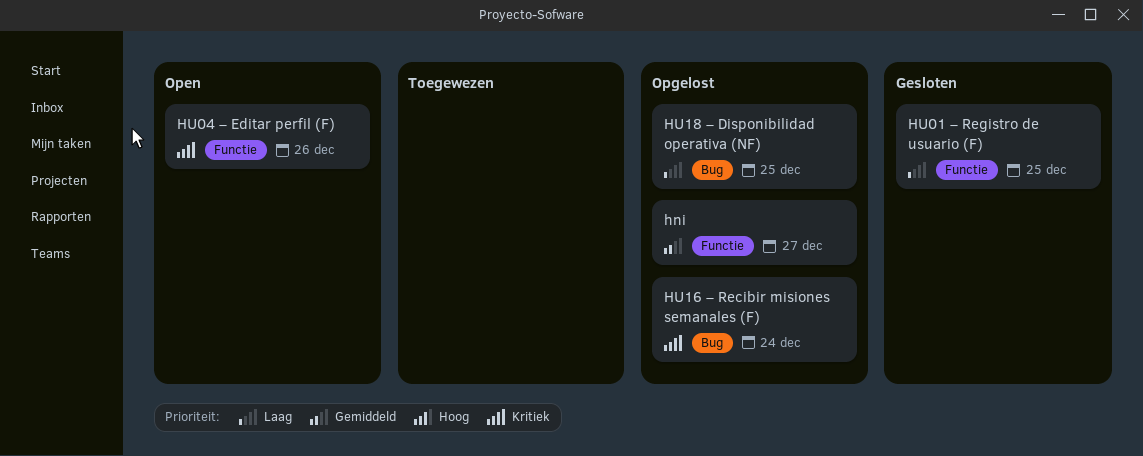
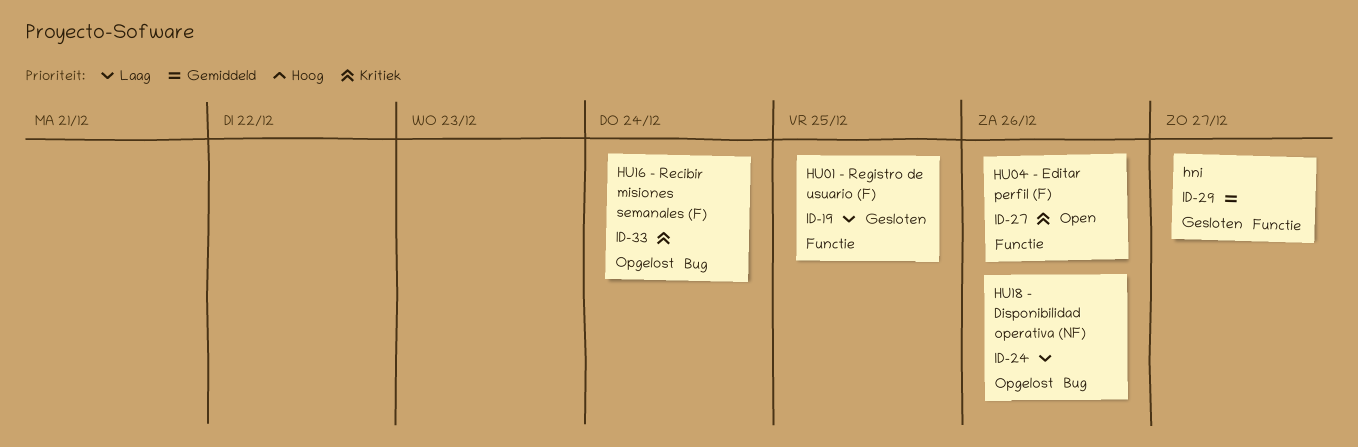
hni, status: Opgelost -> Gesloten
HU18 – Disponibilidad operativa (NF), due: Dec 25 -> Dec 26

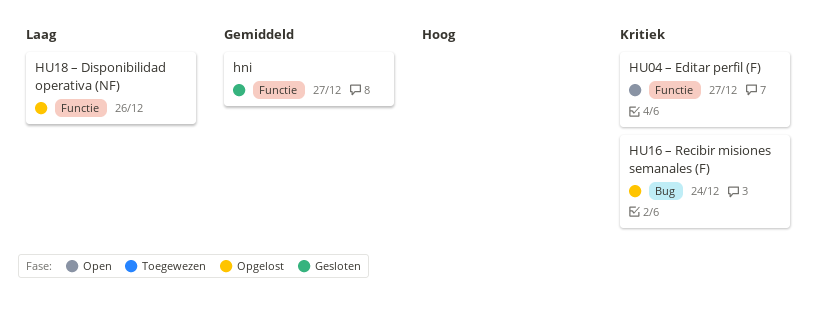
HU01 – Registro de usuario (F): present -> none
HU04 – Editar perfil (F), due: Dec 26 -> Dec 27
HU18 – Disponibilidad operativa (NF), label: Bug -> Functie

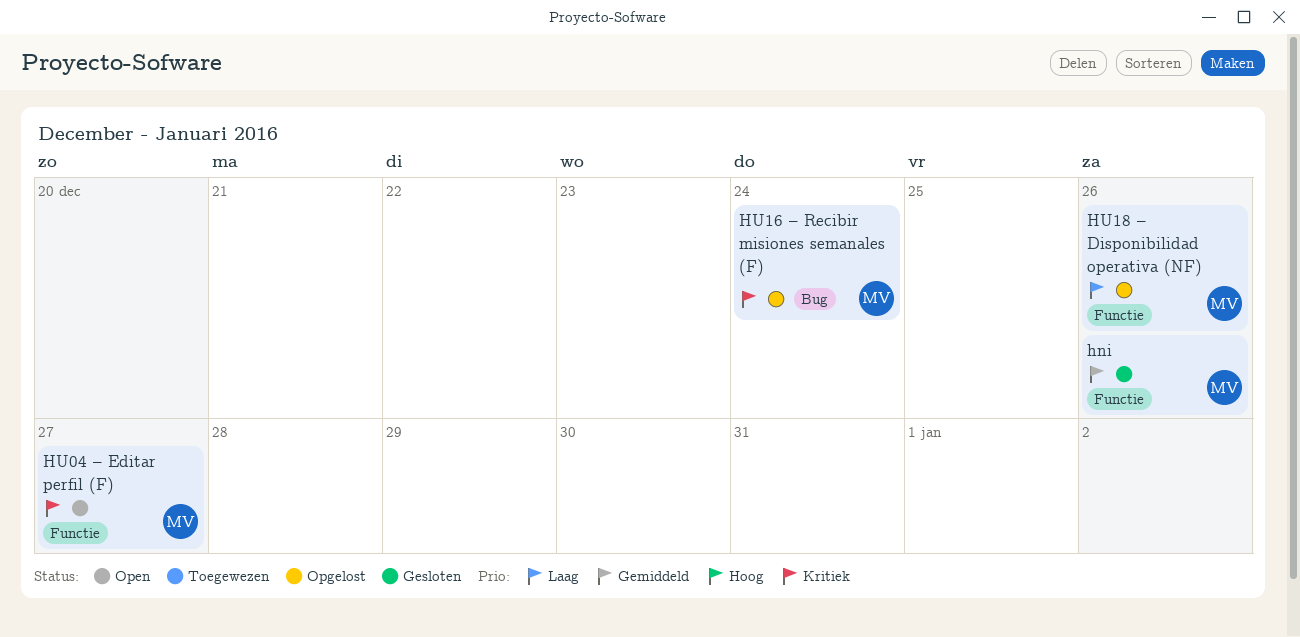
hni, due: Dec 27 -> Dec 26

